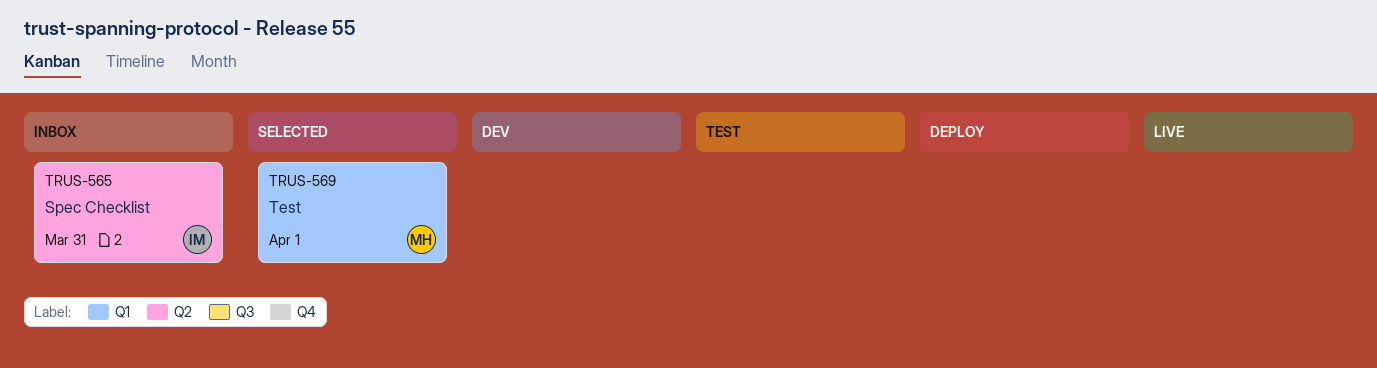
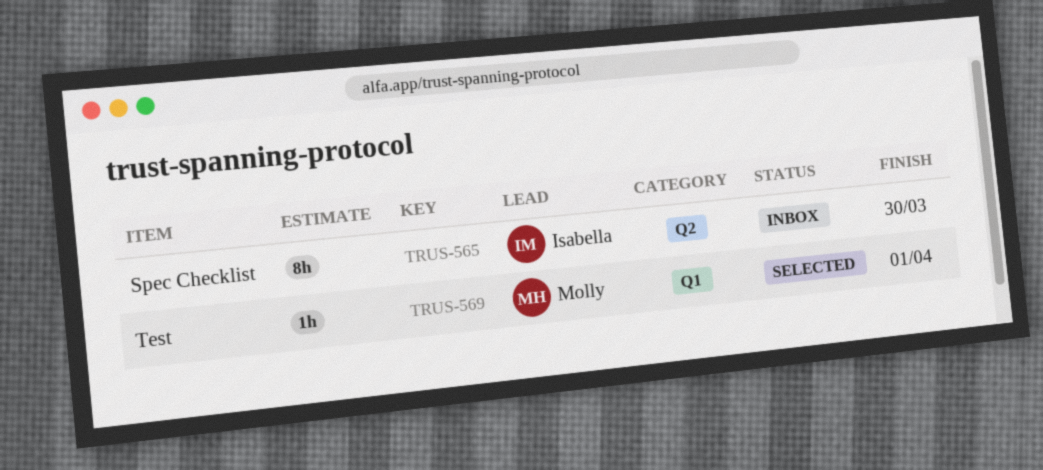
TRUS-565, due: Mar 31 -> Mar 30

